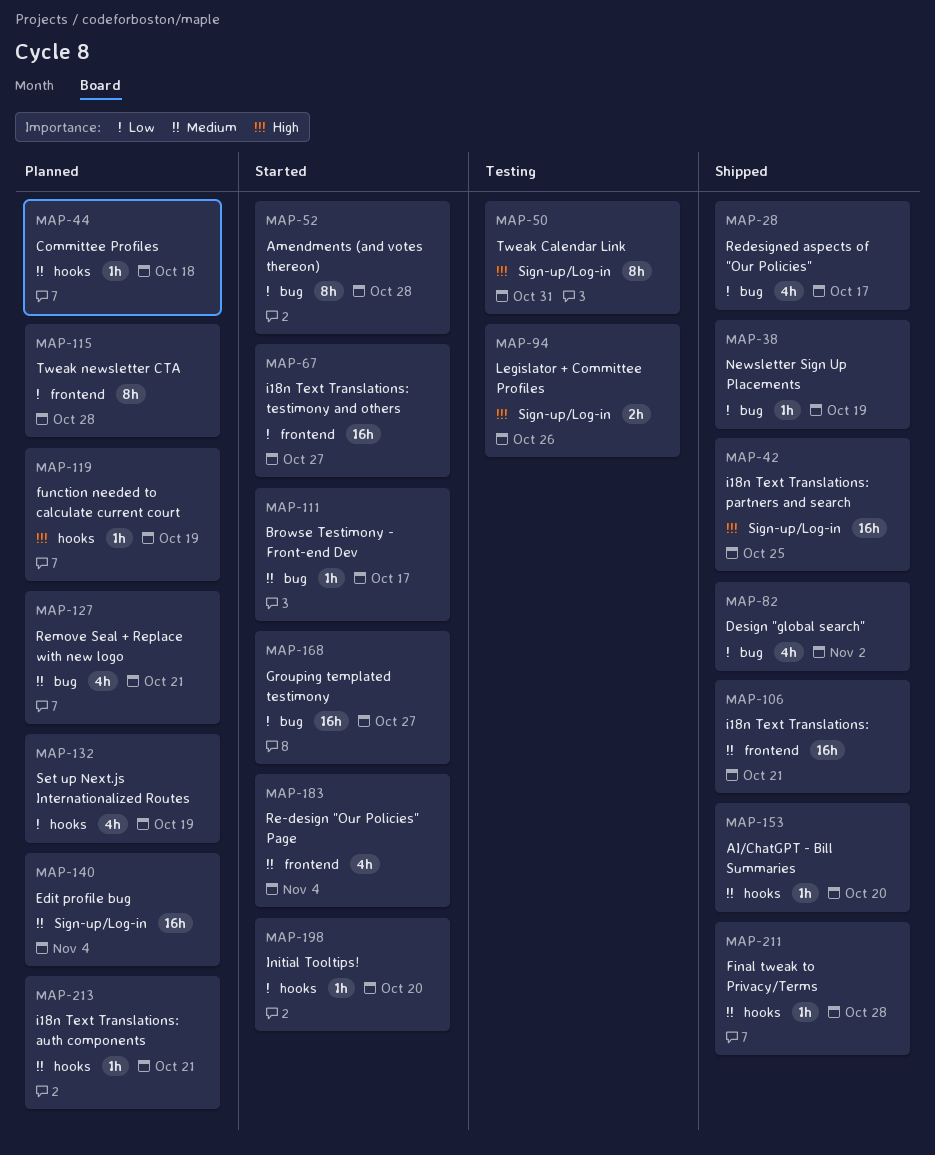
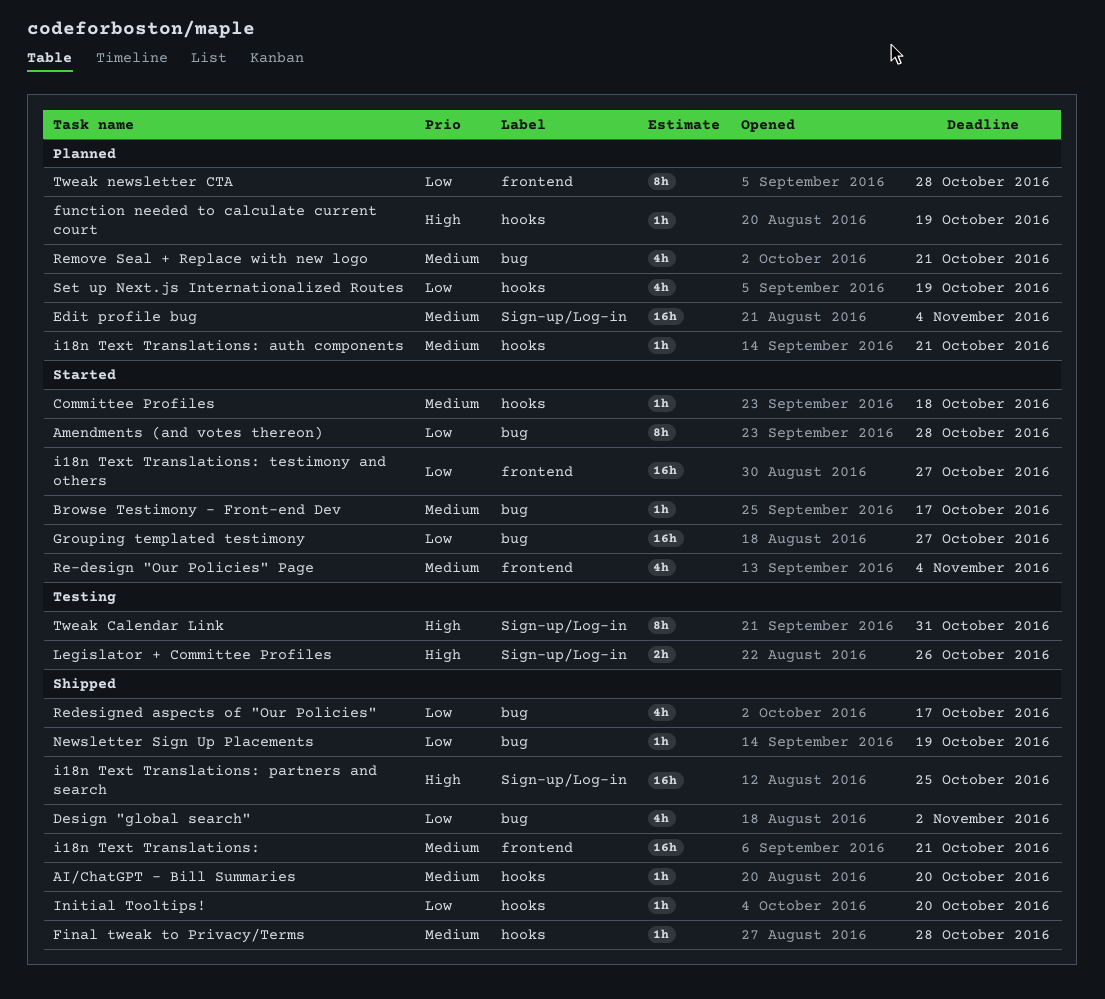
Committee Profiles, status: Planned -> Started
Initial Tooltips!, status: Started -> Shipped

